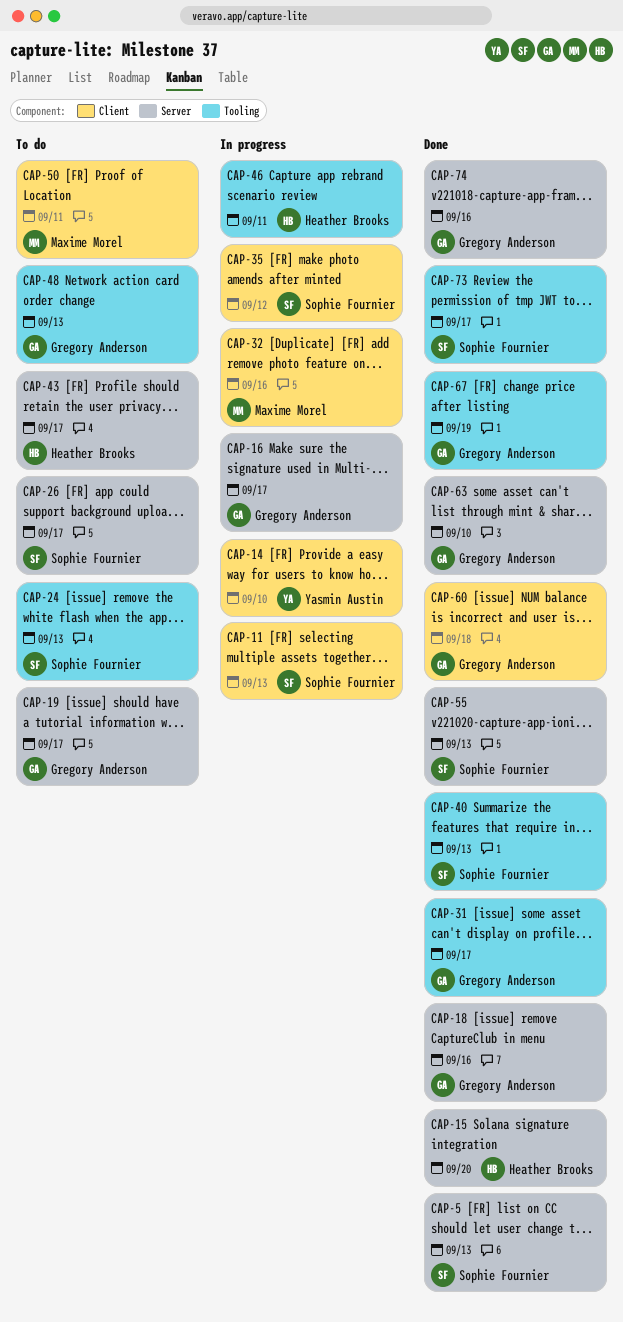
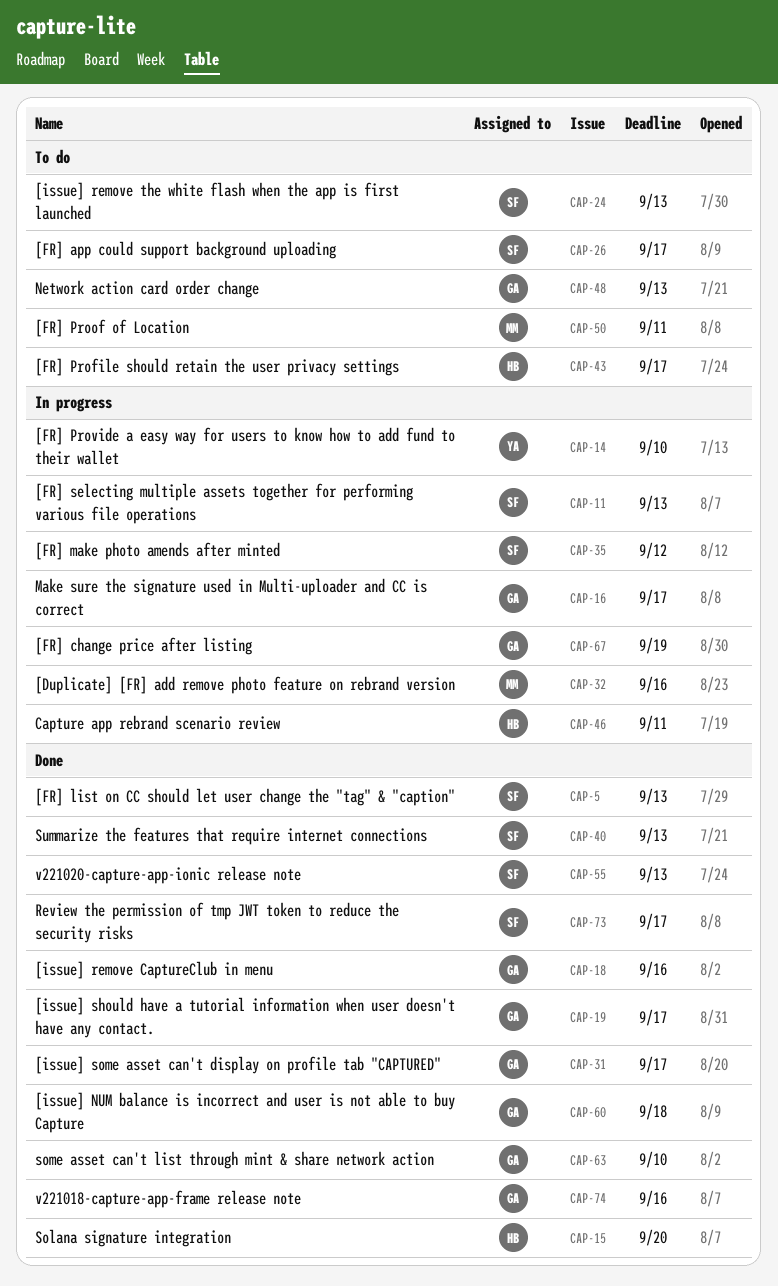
CAP-19, status: To do -> Done
CAP-67, status: Done -> In progress

